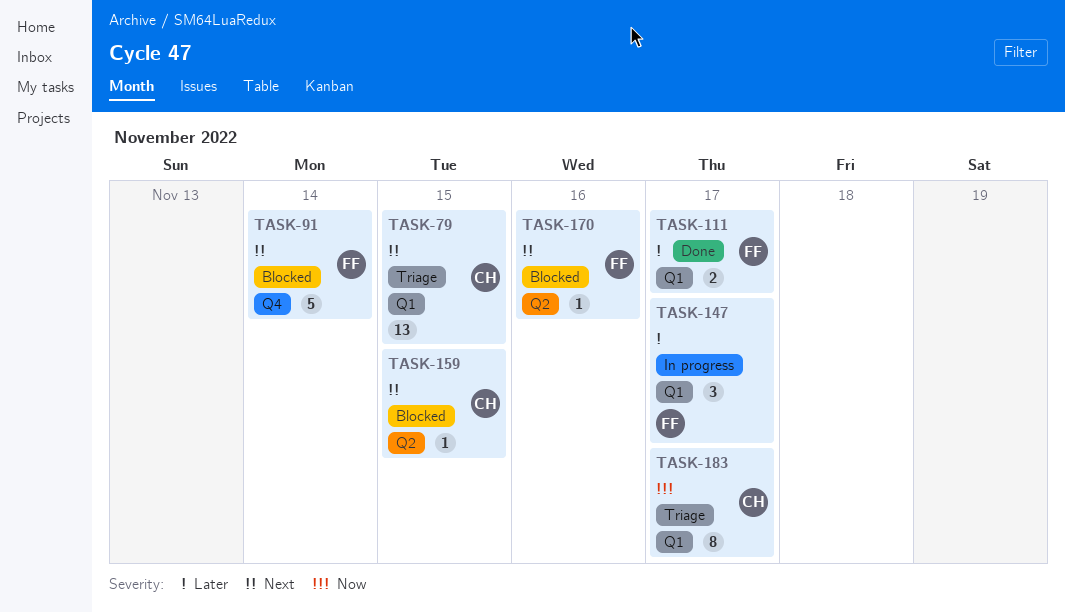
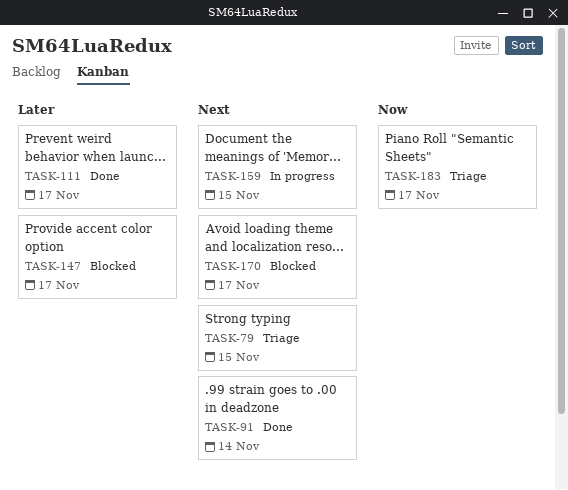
TASK-91, status: Blocked -> Done
TASK-147, status: In progress -> Blocked
TASK-159, status: Blocked -> In progress
TASK-170, due: Nov 16 -> Nov 17

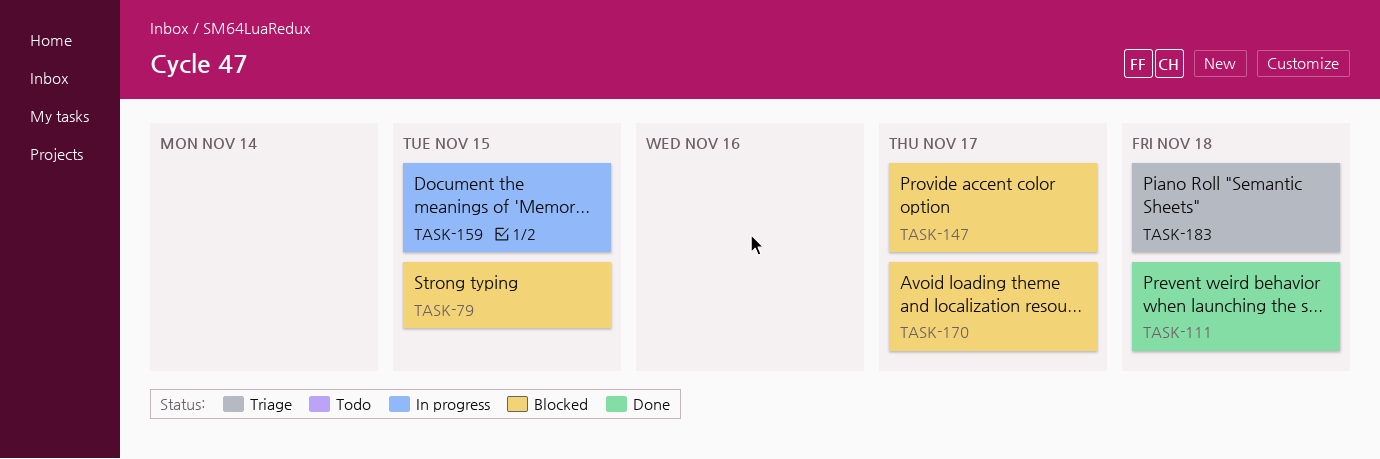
TASK-79, status: Triage -> Blocked
TASK-91: present -> none
TASK-111, due: Nov 17 -> Nov 18
TASK-183, due: Nov 17 -> Nov 18

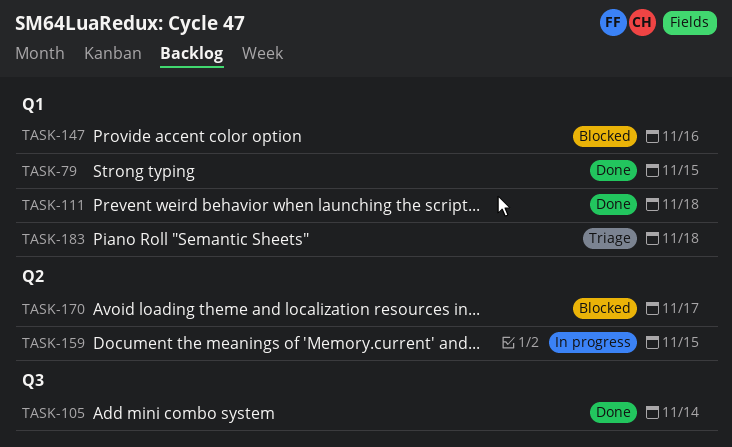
TASK-79, status: Blocked -> Done
TASK-105: none -> present
TASK-147, due: Nov 17 -> Nov 16

